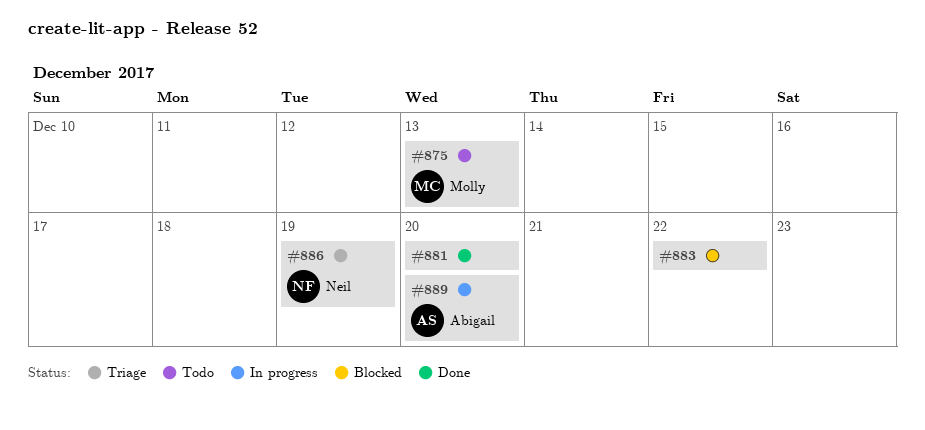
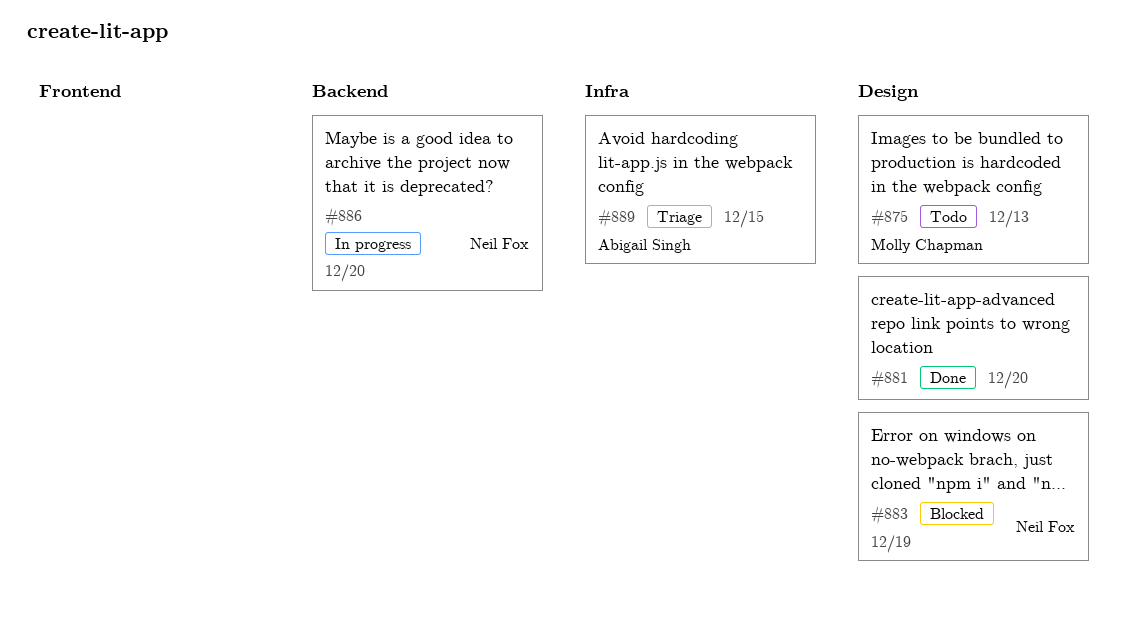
#883, owner: none -> Neil Fox
#883, due: Dec 22 -> Dec 19
#886, status: Triage -> In progress
#886, due: Dec 19 -> Dec 20
#889, status: In progress -> Triage
#889, due: Dec 20 -> Dec 15

